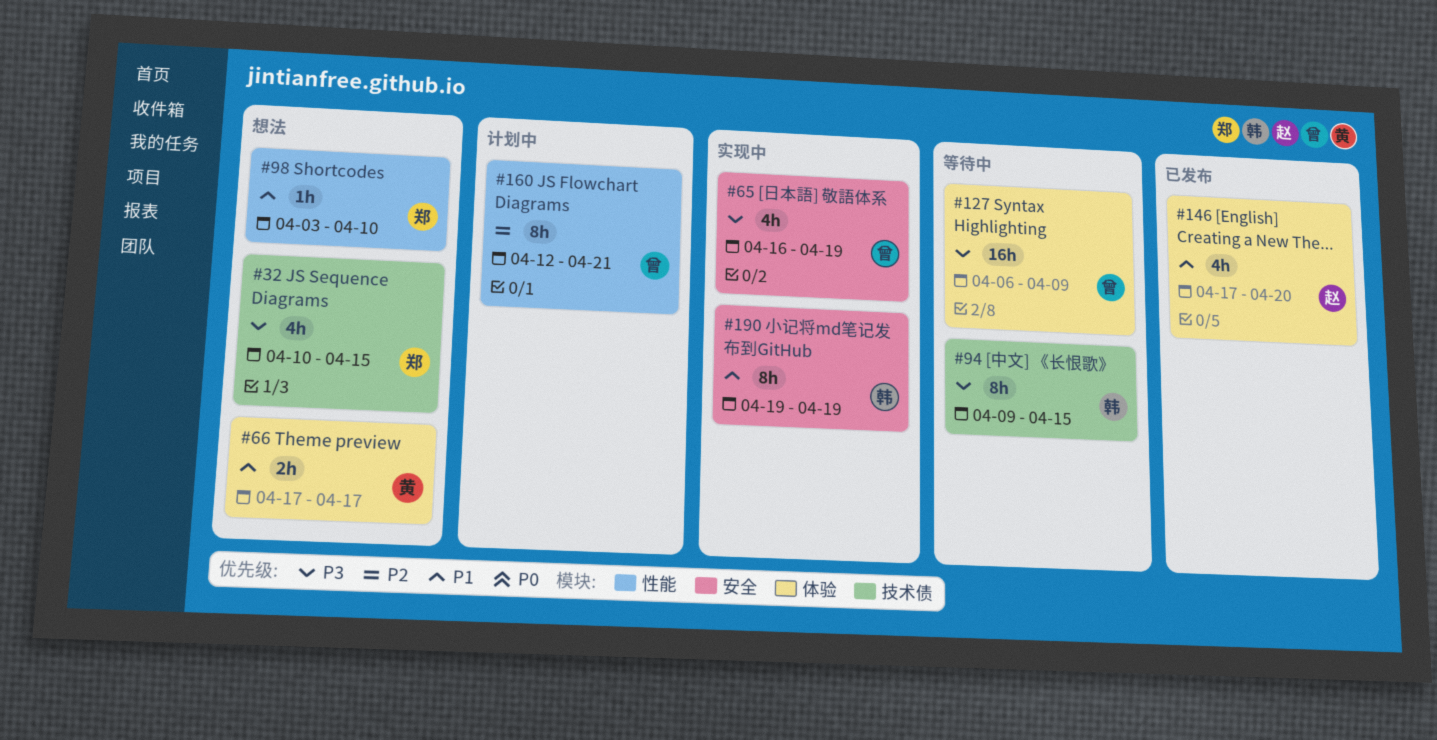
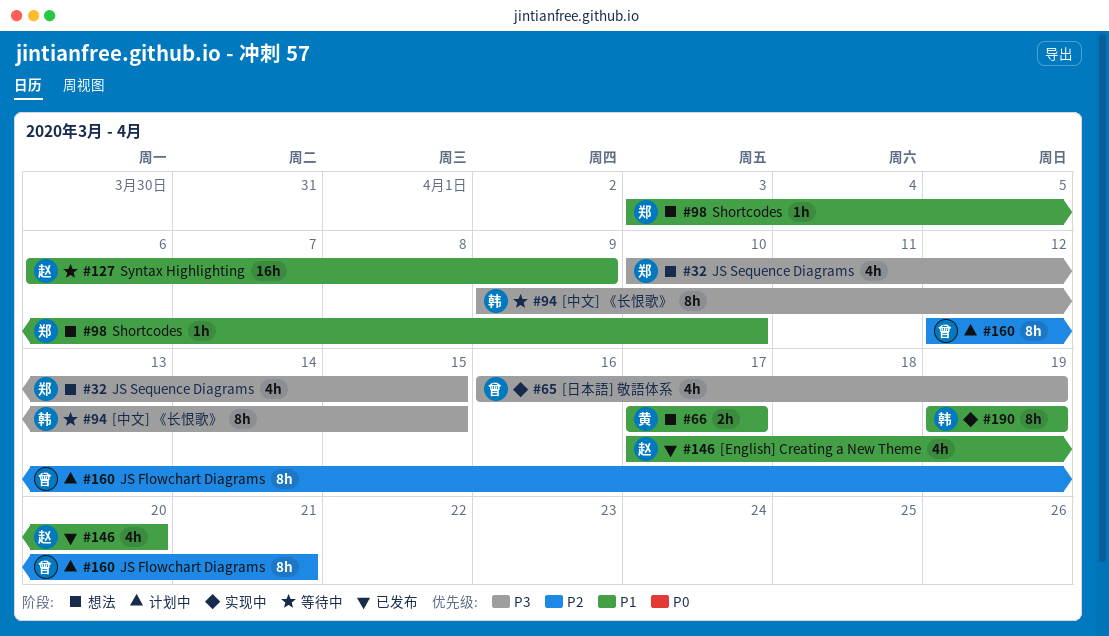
#127, owner: 曾 -> 赵
#127, priority: P3 -> P1

